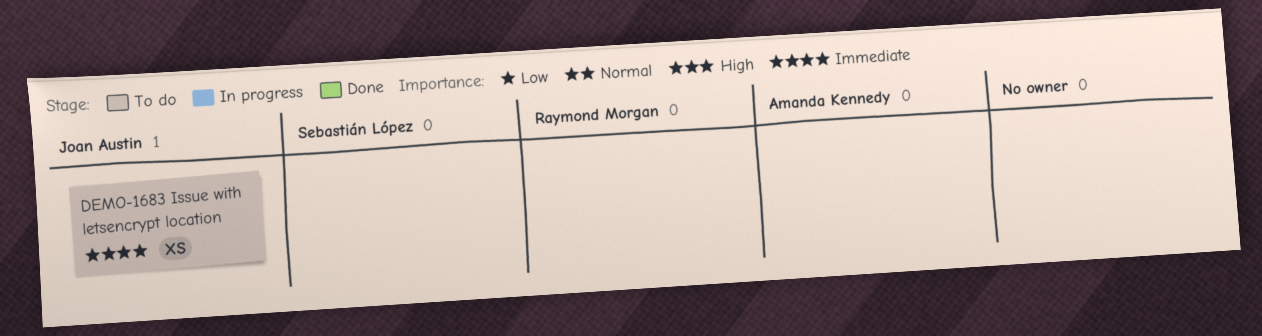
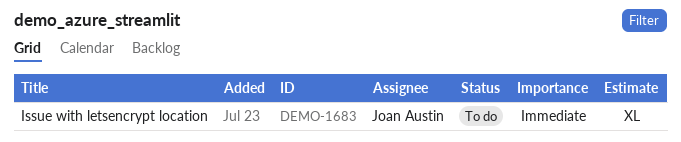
DEMO-1683, estimate: XS -> XL

